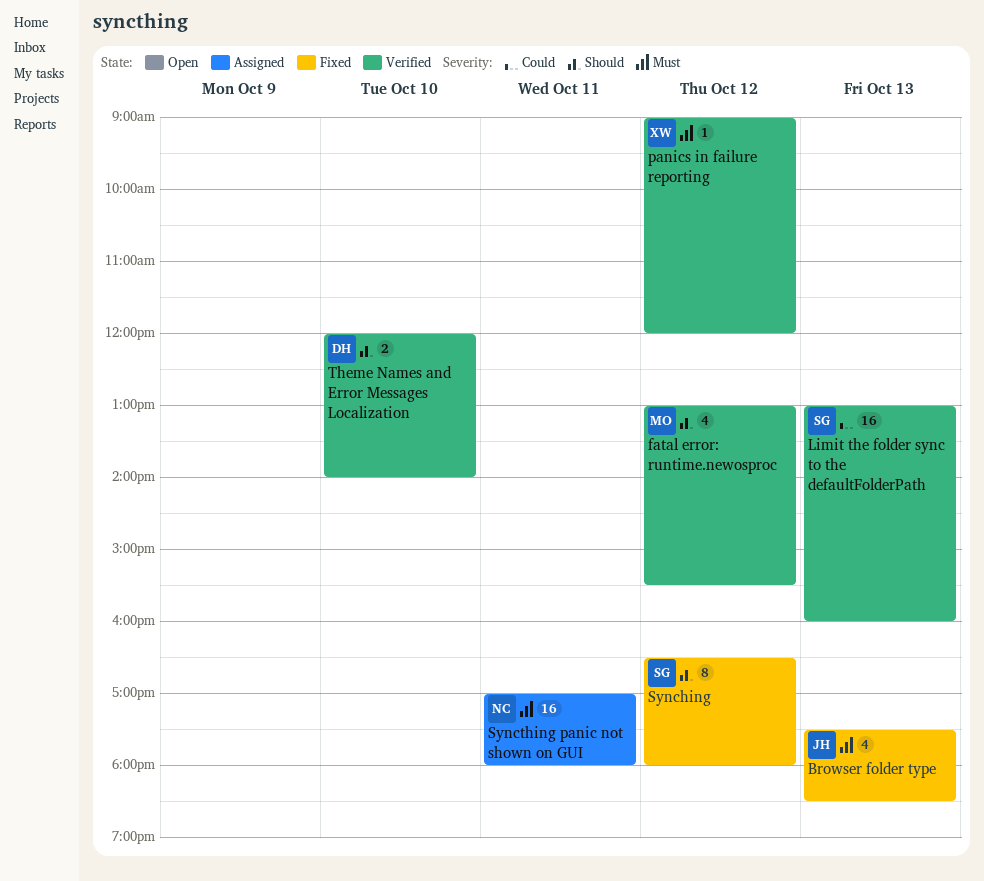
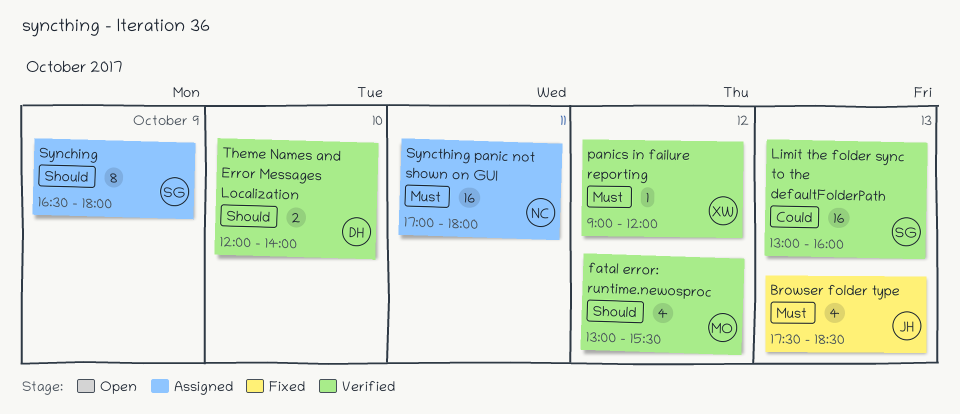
Synching, status: Fixed -> Assigned
Synching, day: Oct 12 -> Oct 9

